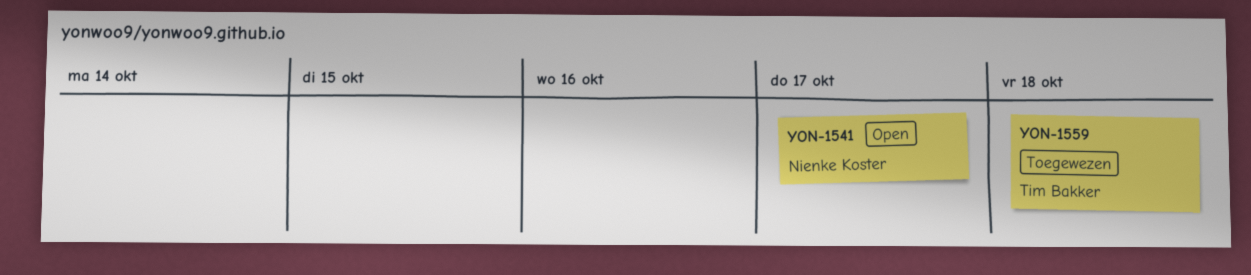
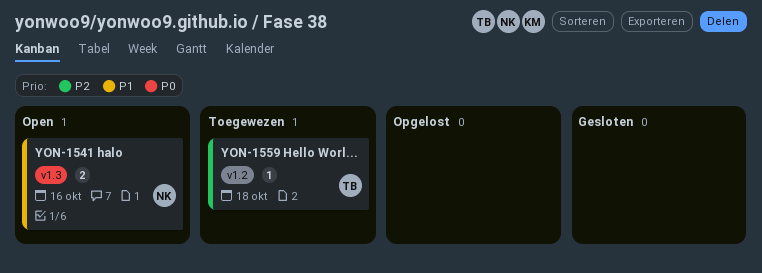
YON-1541, due: Oct 17 -> Oct 16

